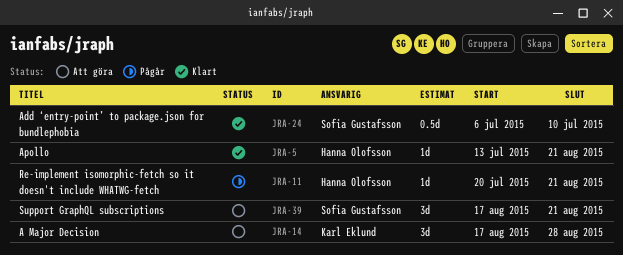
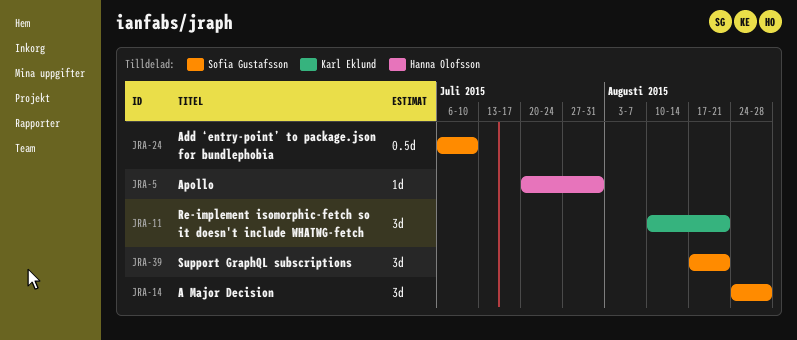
JRA-5, start: Jul 13 -> Jul 20
JRA-5, due: Aug 21 -> Jul 31
JRA-11, owner: Hanna Olofsson -> Karl Eklund
JRA-11, estimate: 1d -> 3d
JRA-11, start: Jul 20 -> Aug 10
JRA-14, owner: Karl Eklund -> Sofia Gustafsson
JRA-14, start: Aug 17 -> Aug 24

